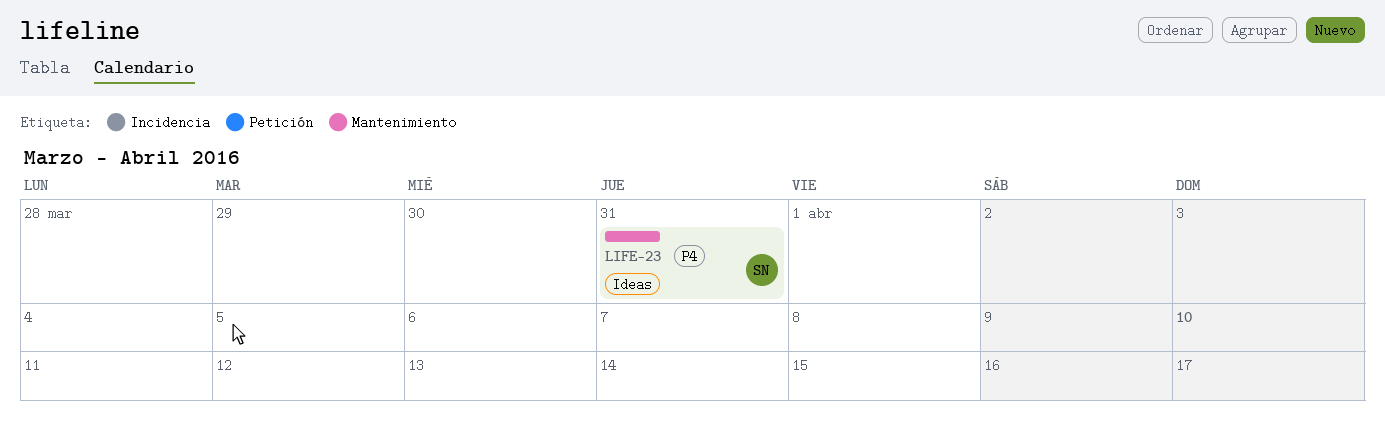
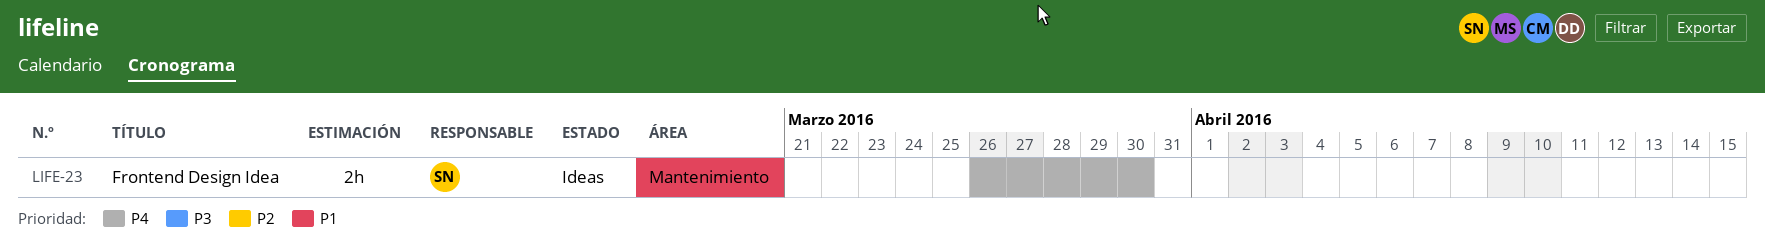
LIFE-23, due: Mar 31 -> Mar 30

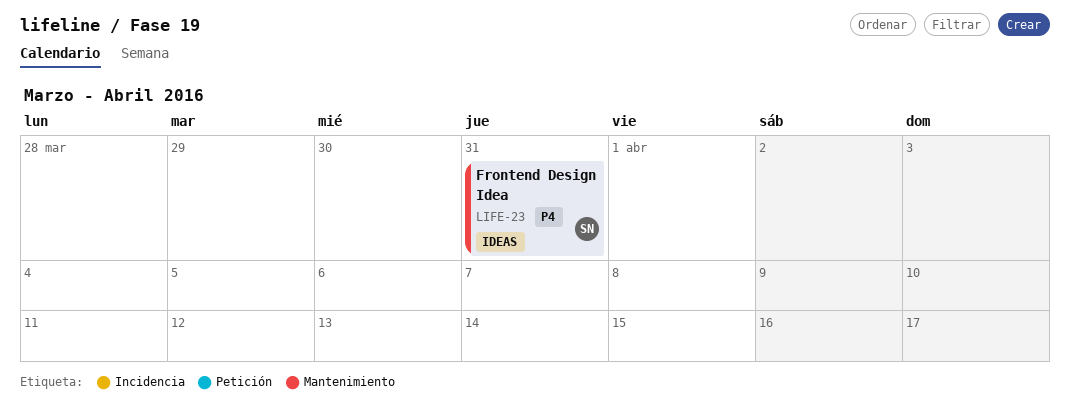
LIFE-23, due: Mar 30 -> Mar 31

